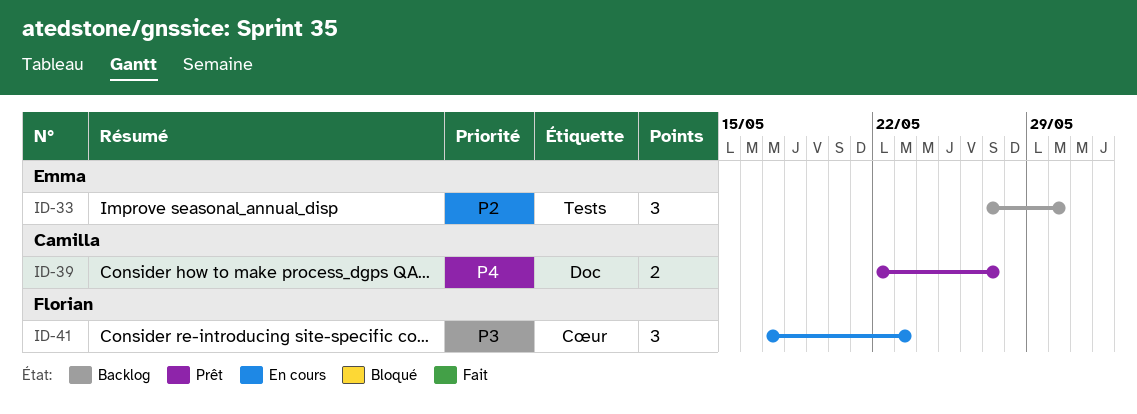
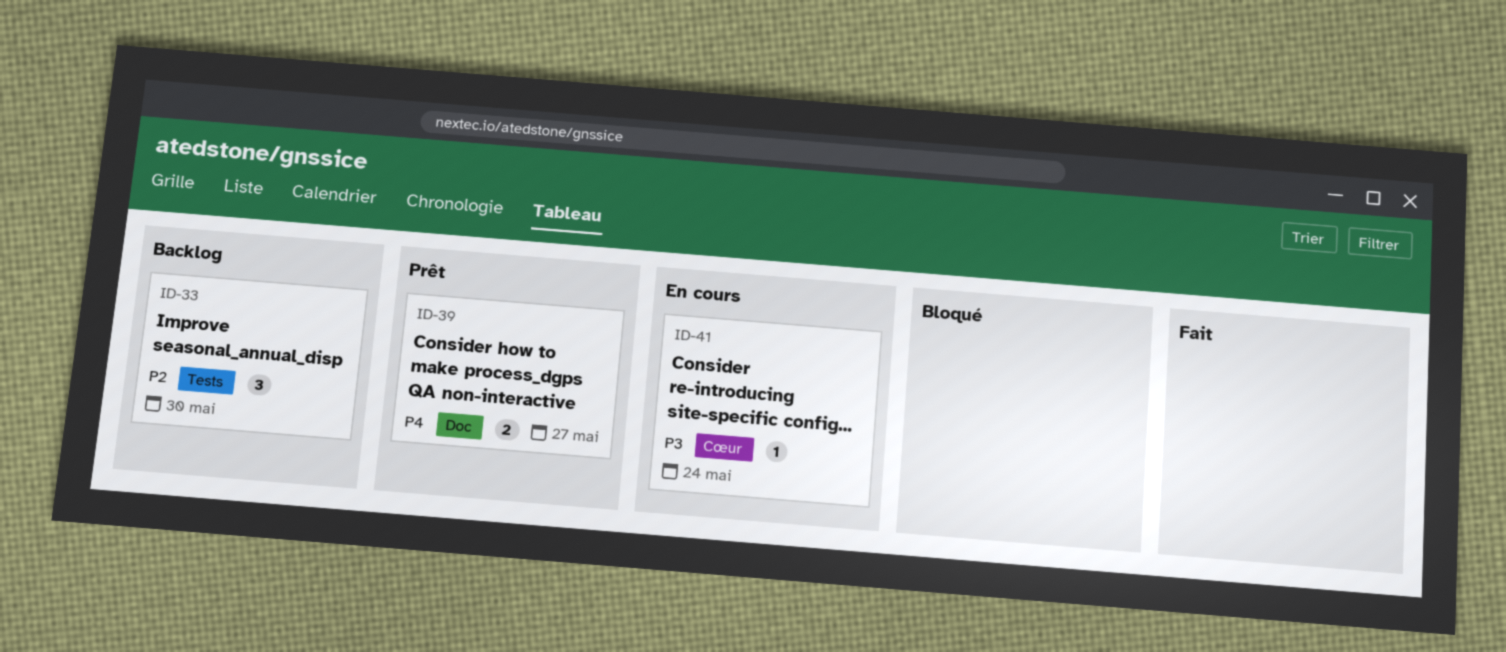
ID-41, estimate: 3 -> 1
ID-41, due: May 23 -> May 24

